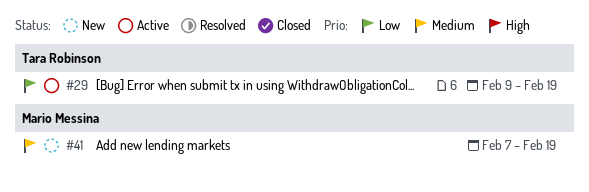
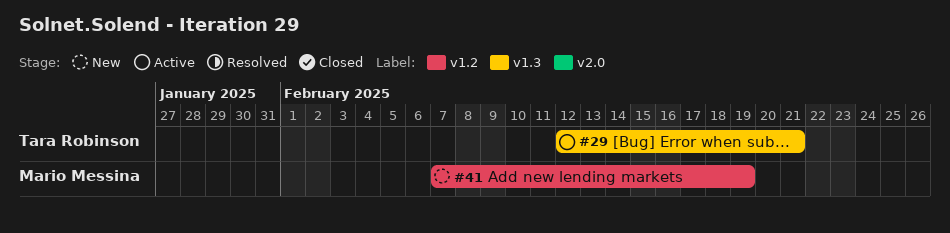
#29, start: Feb 9 -> Feb 12
#29, due: Feb 19 -> Feb 21

